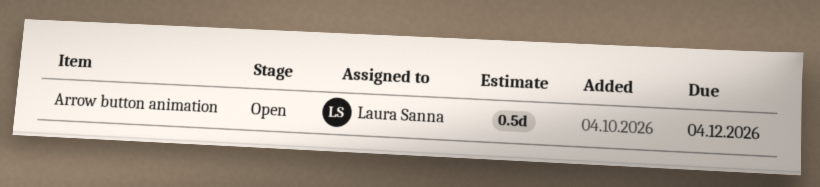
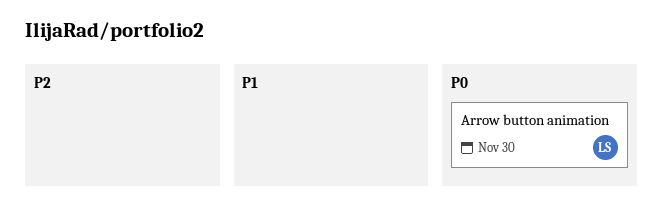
Arrow button animation, due: Dec 4 -> Nov 30

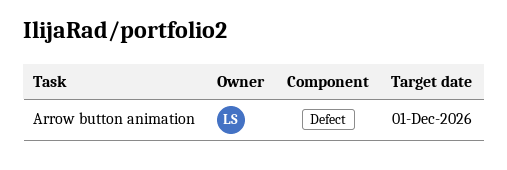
Arrow button animation, due: Nov 30 -> Dec 1

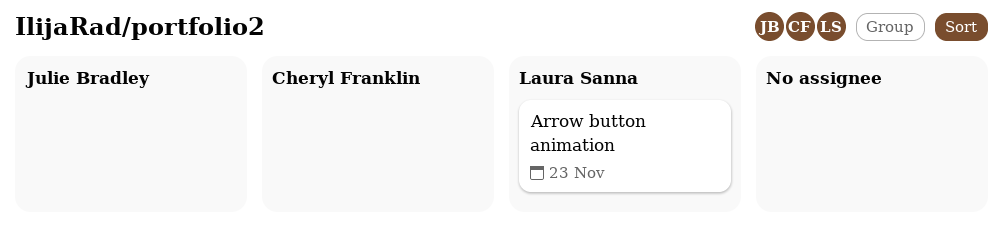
Arrow button animation, due: Dec 1 -> Nov 23

